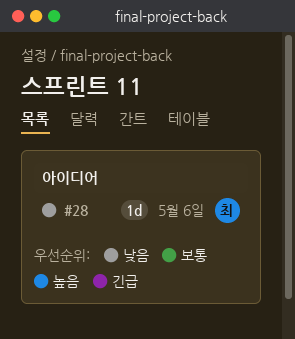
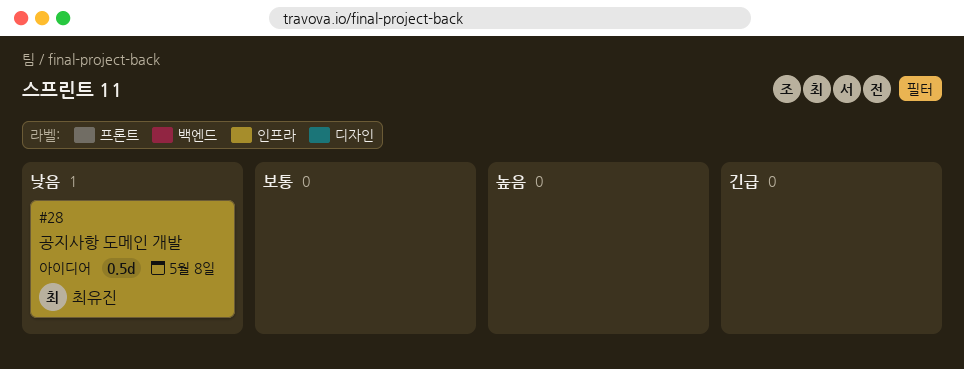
#28, estimate: 1d -> 0.5d
#28, due: May 6 -> May 8

